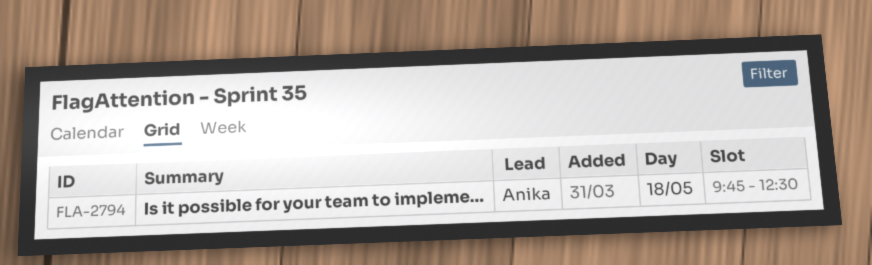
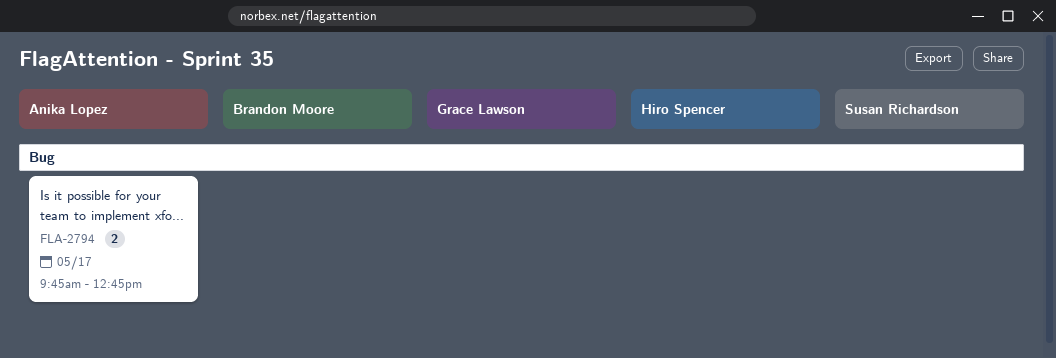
FLA-2794, day: May 18 -> May 17
FLA-2794, ends: 12:30 -> 12:45

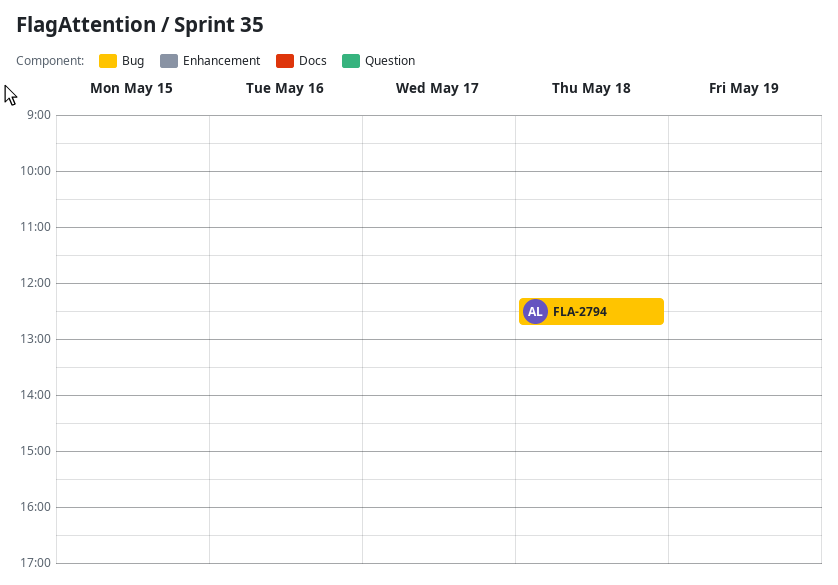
FLA-2794, day: May 17 -> May 18
FLA-2794, begins: 09:45 -> 12:15

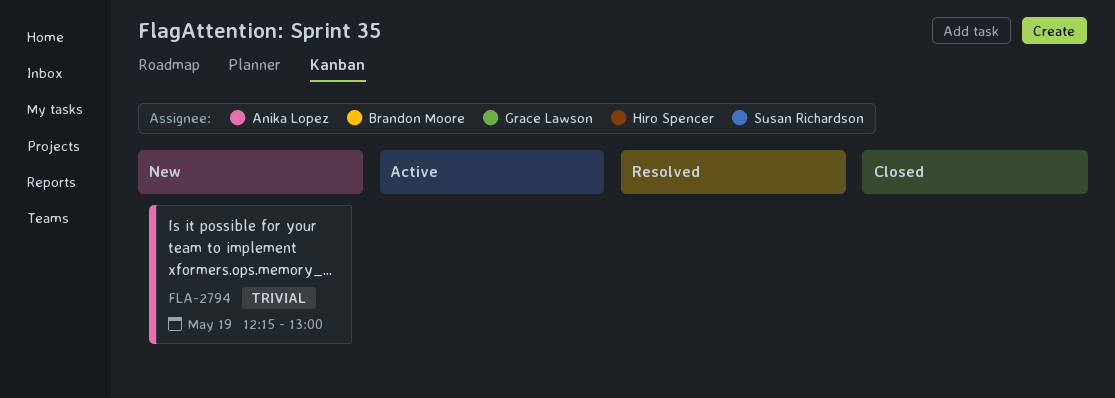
FLA-2794, day: May 18 -> May 19
FLA-2794, ends: 12:45 -> 13:00

